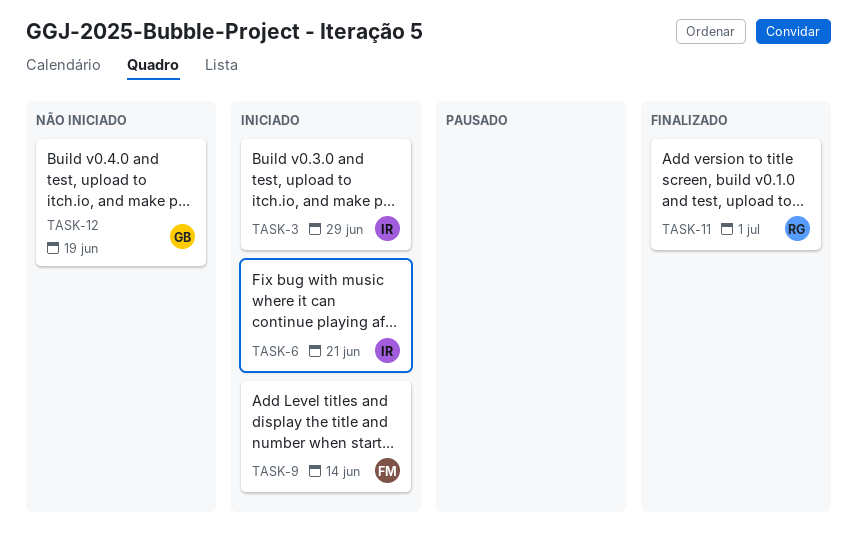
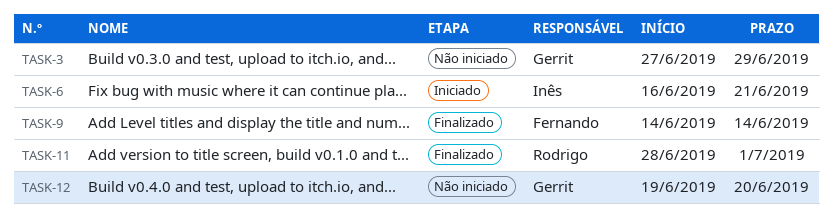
TASK-3, status: Iniciado -> Não iniciado
TASK-3, owner: Inês -> Gerrit
TASK-9, status: Iniciado -> Finalizado
TASK-12, due: Jun 19 -> Jun 20

